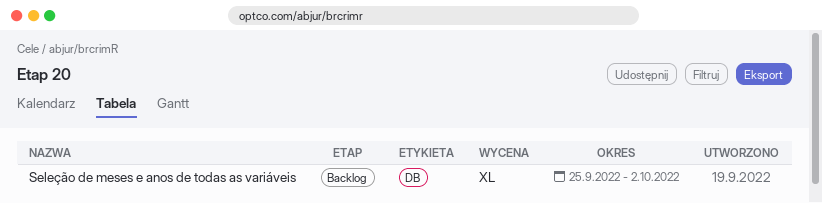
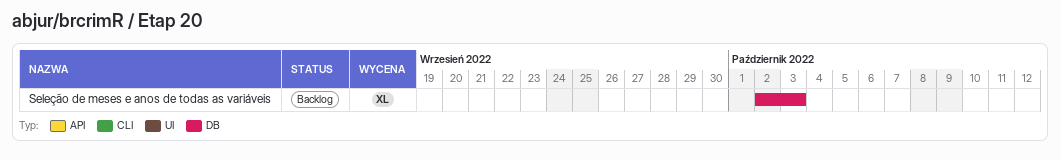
Seleção de meses e anos de todas as variáveis, start: Sep 25 -> Oct 2
Seleção de meses e anos de todas as variáveis, due: Oct 2 -> Oct 3

